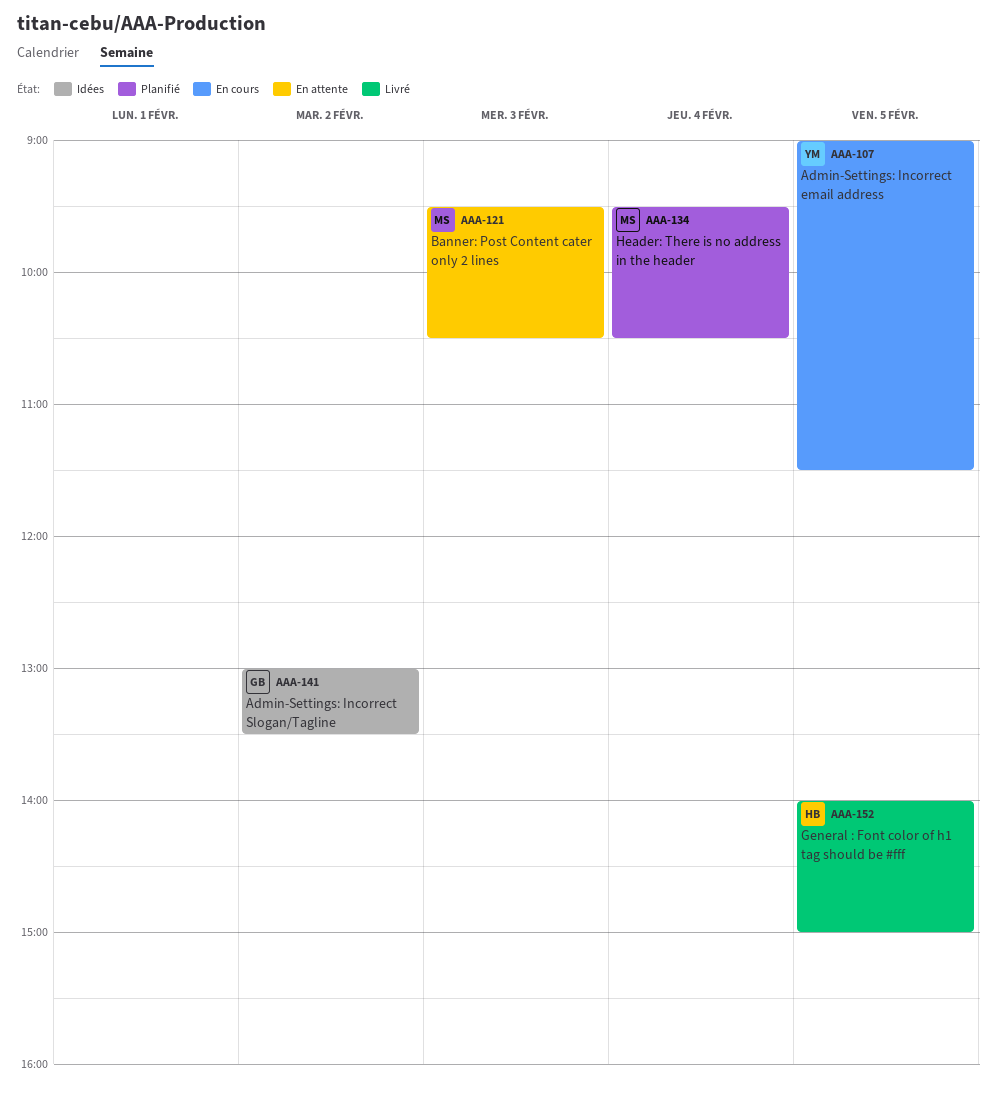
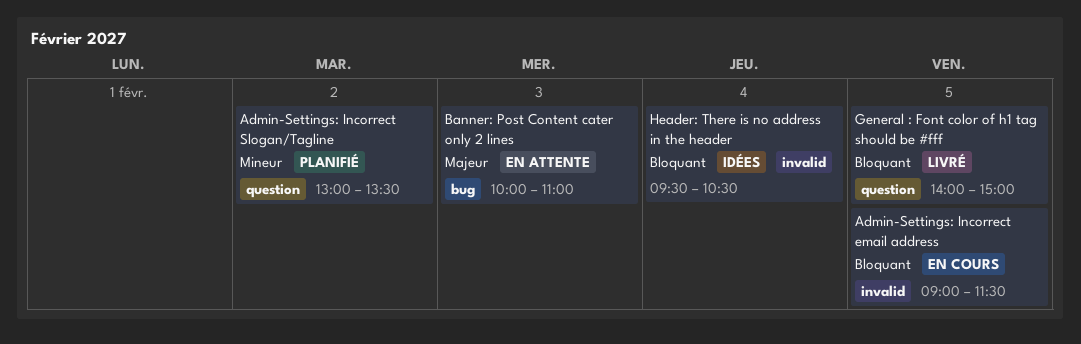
Admin-Settings: Incorrect Slogan/Tagline, status: Idées -> Planifié
Banner: Post Content cater only 2 lines, begins: 09:30 -> 10:00
Banner: Post Content cater only 2 lines, ends: 10:30 -> 11:00
Header: There is no address in the header, status: Planifié -> Idées

